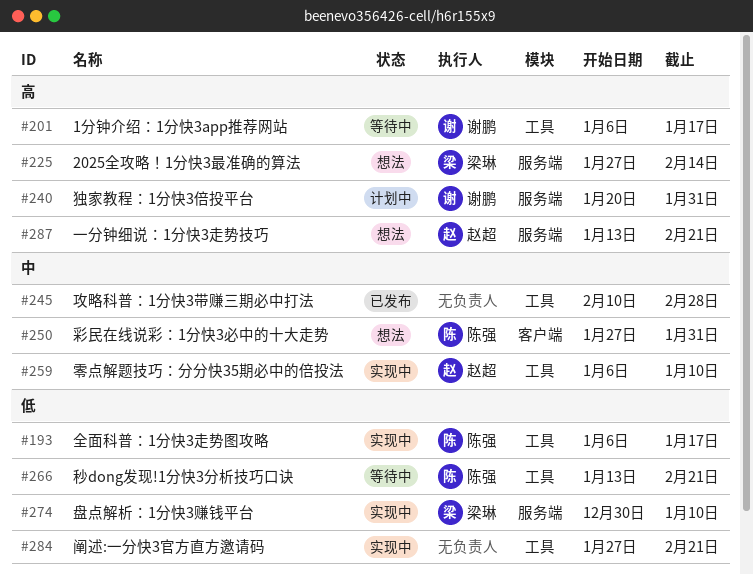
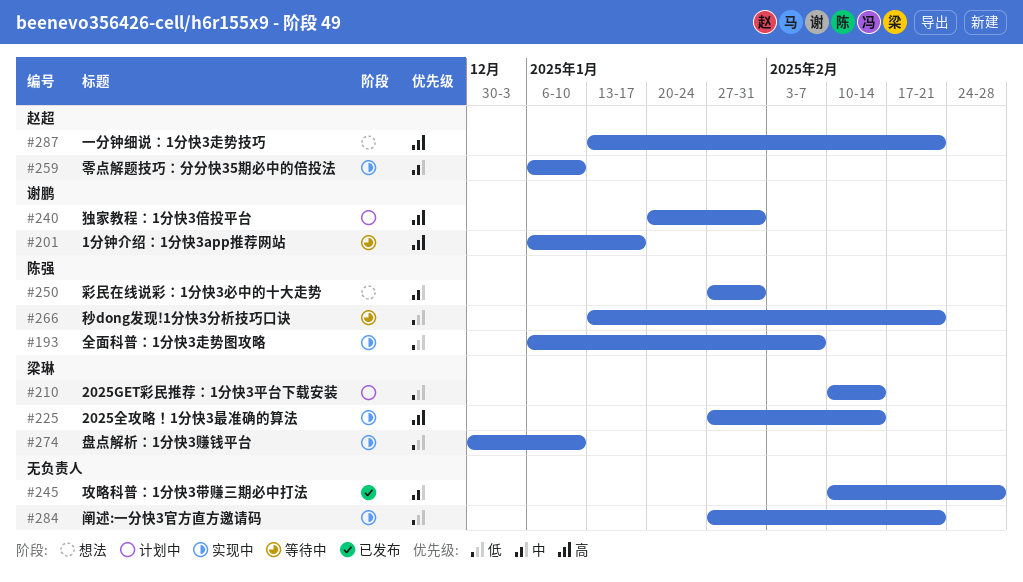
#193, due: Jan 17 -> Feb 7
#210: none -> present
#225, status: 想法 -> 实现中

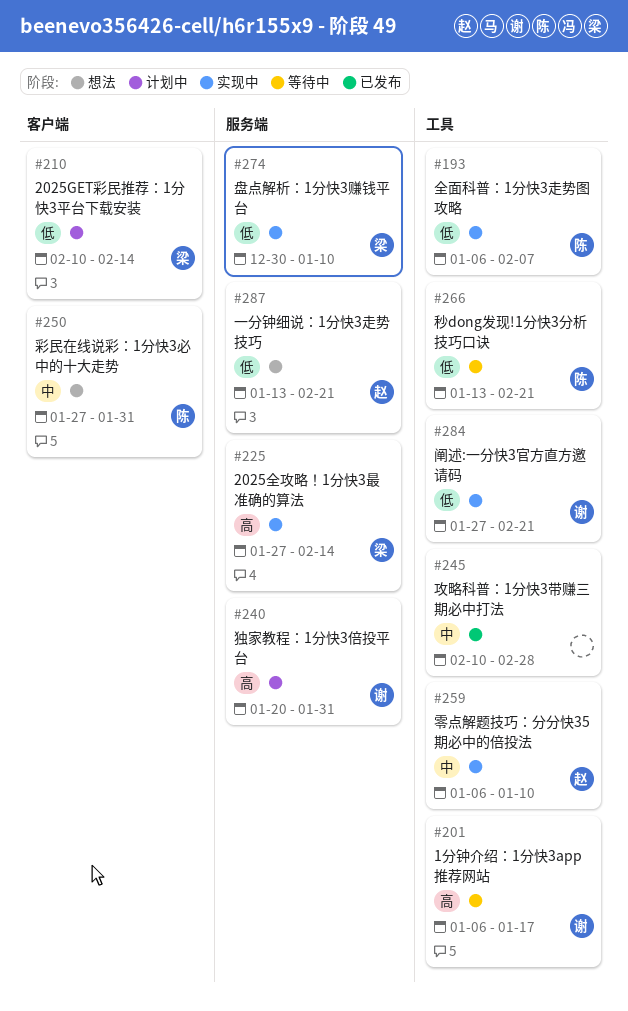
#284, owner: none -> 谢鹏
#287, priority: 高 -> 低

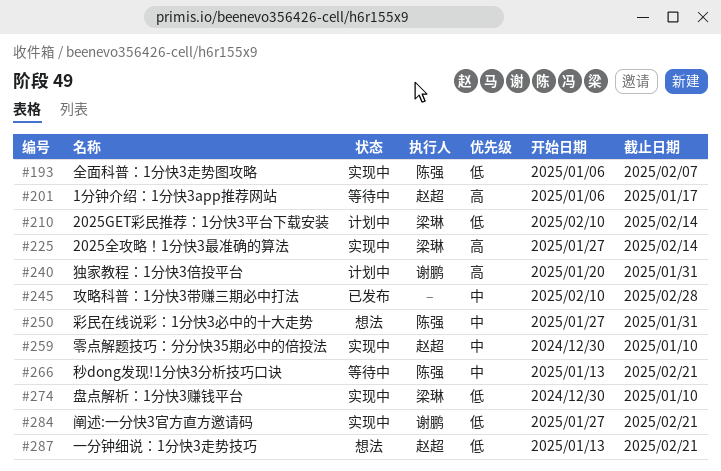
#201, owner: 谢鹏 -> 赵超
#259, start: Jan 6 -> Dec 30
#266, priority: 低 -> 中

